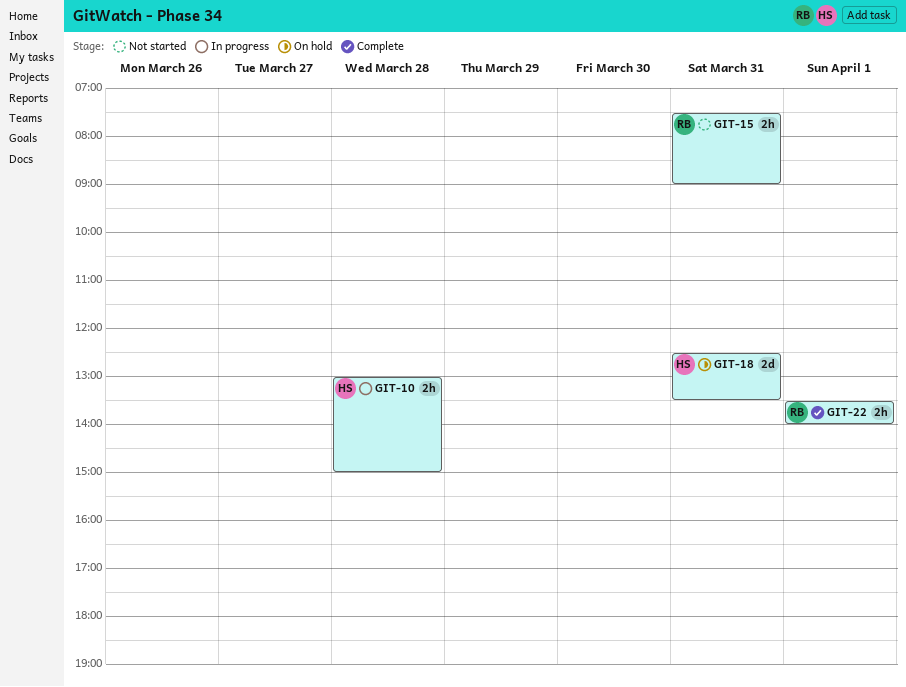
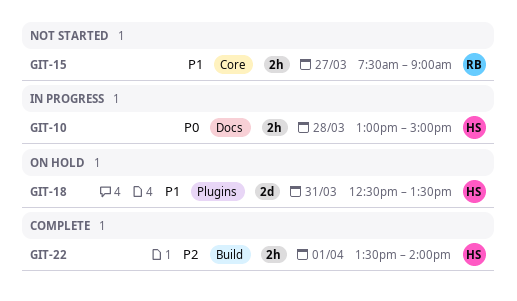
GIT-15, day: Mar 31 -> Mar 27
GIT-22, owner: RB -> HS

